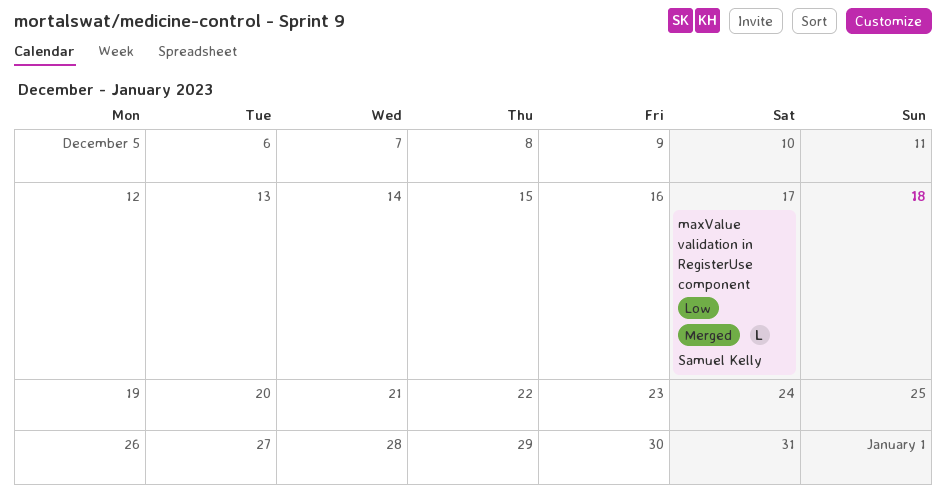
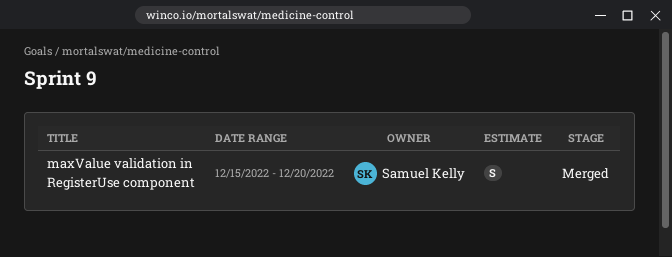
maxValue validation in RegisterUse component, estimate: L -> S
maxValue validation in RegisterUse component, due: Dec 17 -> Dec 20

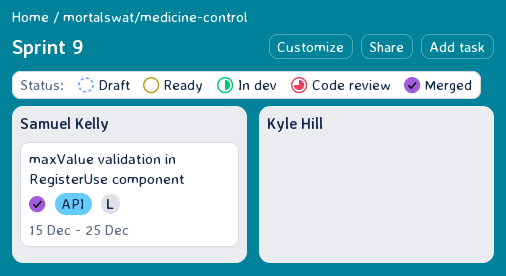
maxValue validation in RegisterUse component, estimate: S -> L
maxValue validation in RegisterUse component, due: Dec 20 -> Dec 25

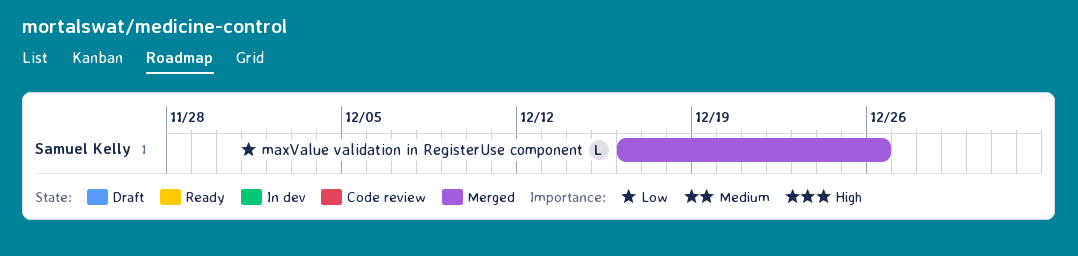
maxValue validation in RegisterUse component, start: Dec 15 -> Dec 16
maxValue validation in RegisterUse component, due: Dec 25 -> Dec 26

